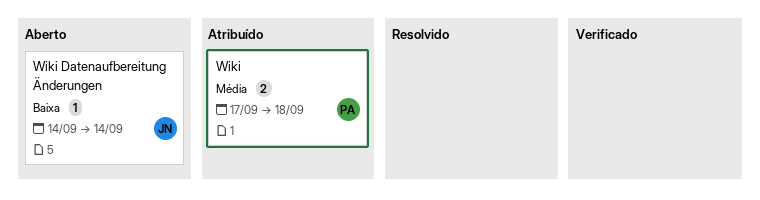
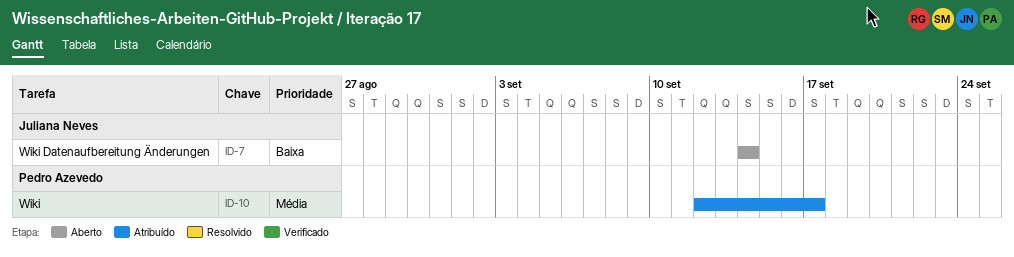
Wiki, start: Sep 17 -> Sep 12
Wiki, due: Sep 18 -> Sep 17

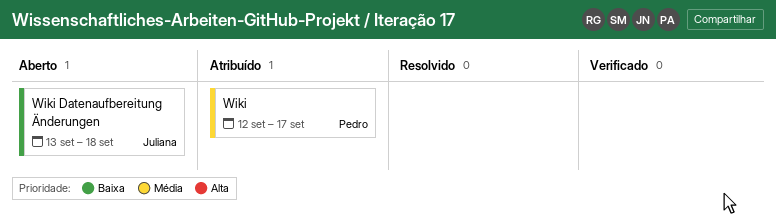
Wiki Datenaufbereitung Änderungen, start: Sep 14 -> Sep 13
Wiki Datenaufbereitung Änderungen, due: Sep 14 -> Sep 18

